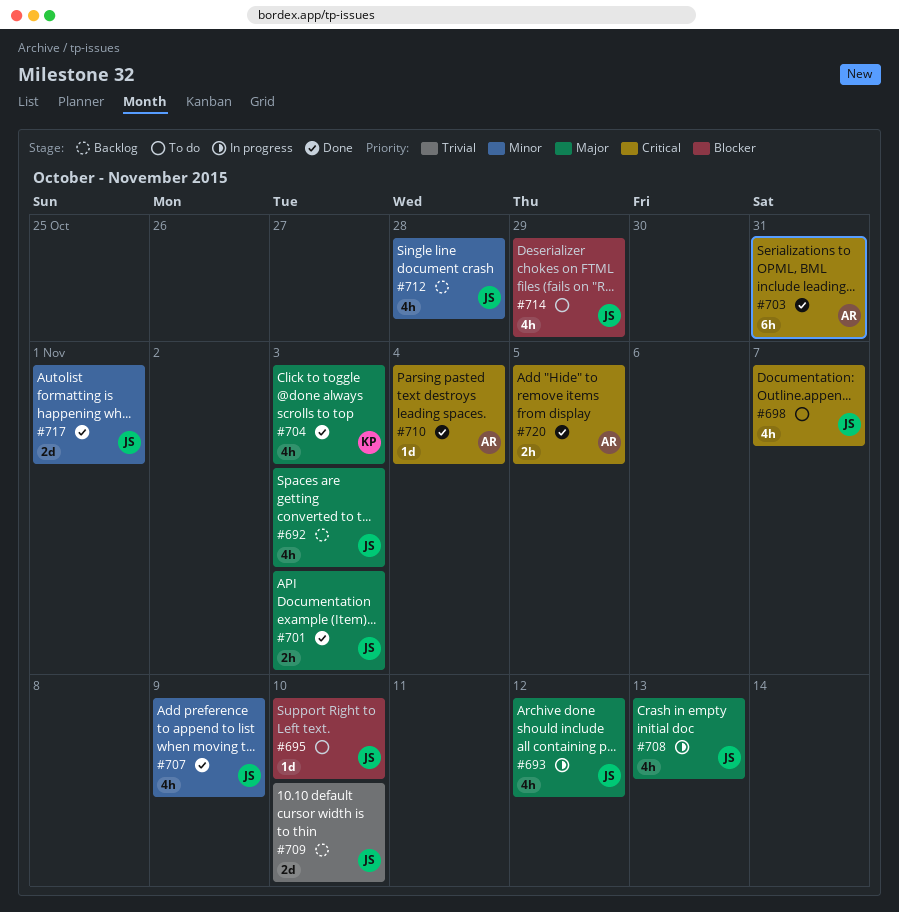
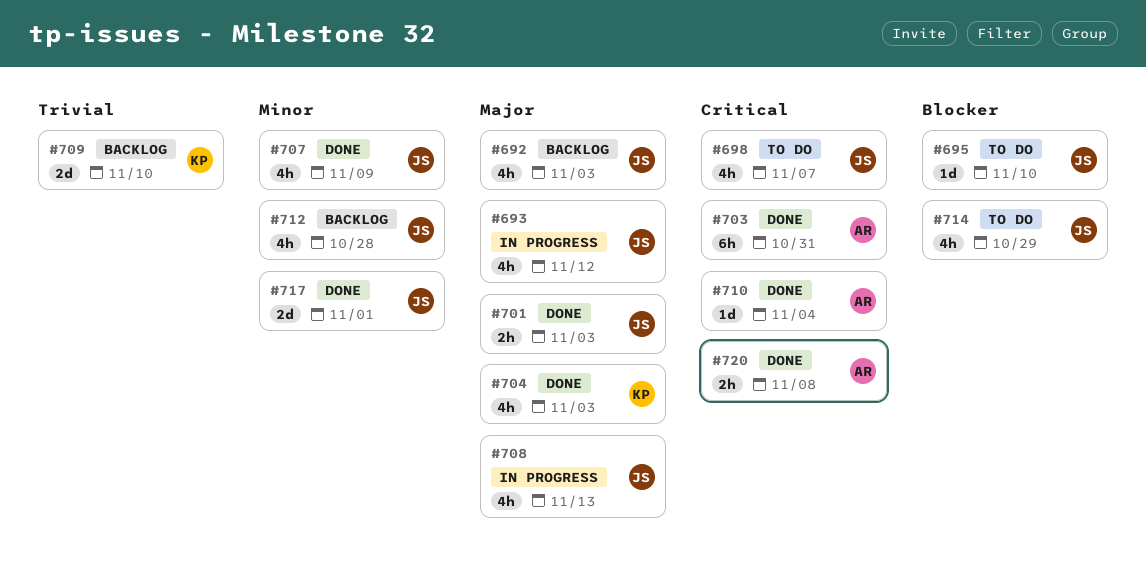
#709, owner: JS -> KP
#720, due: Nov 5 -> Nov 8

